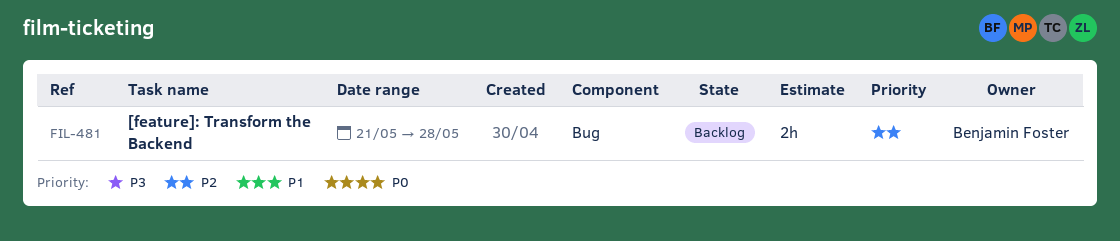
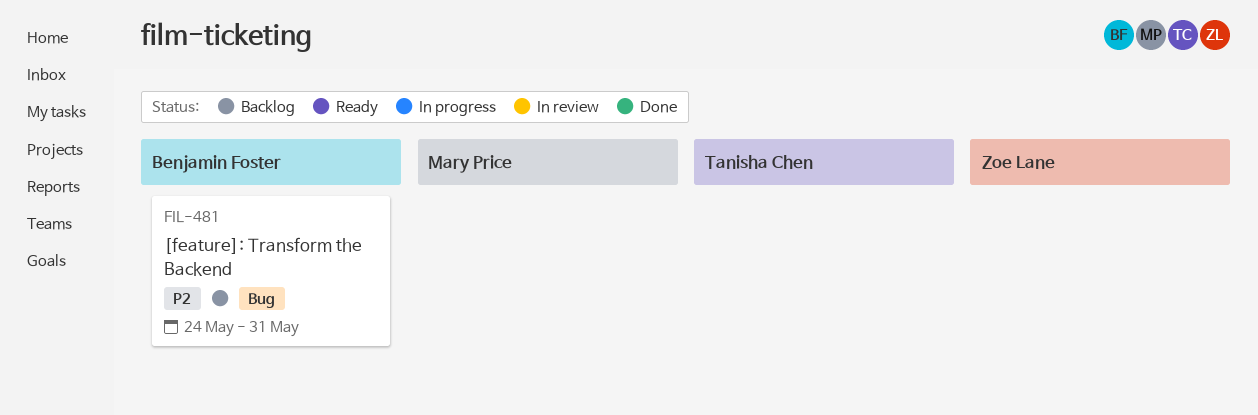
FIL-481, start: May 21 -> May 24
FIL-481, due: May 28 -> May 31

